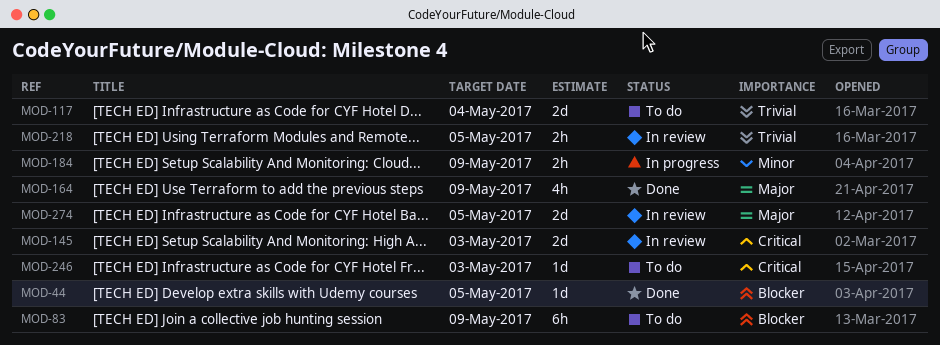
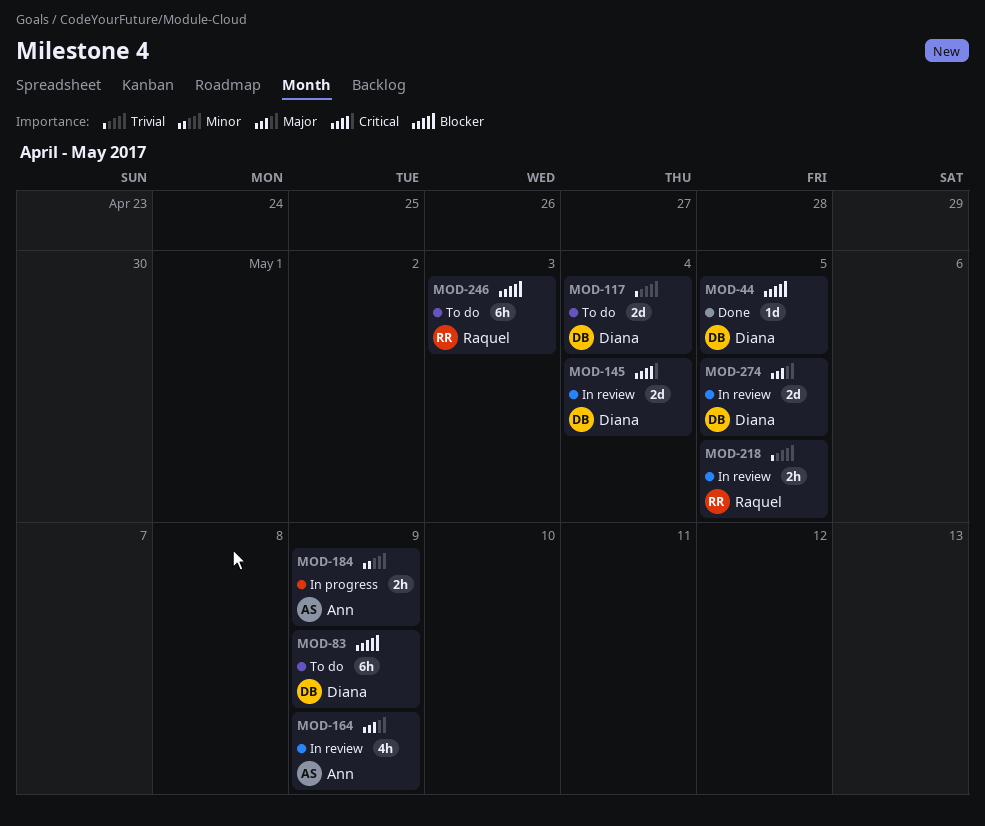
MOD-145, due: May 3 -> May 4
MOD-164, status: Done -> In review
MOD-246, priority: Critical -> Blocker
MOD-246, estimate: 1d -> 6h

